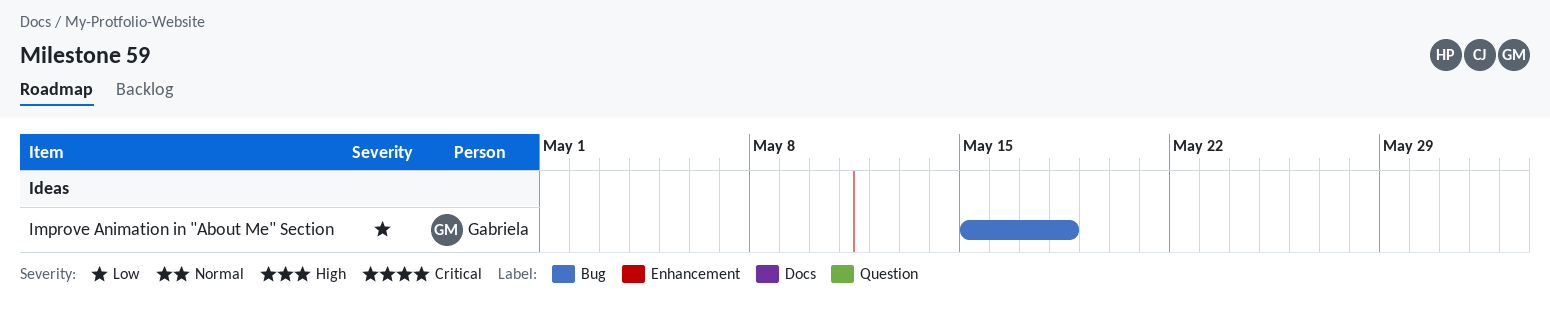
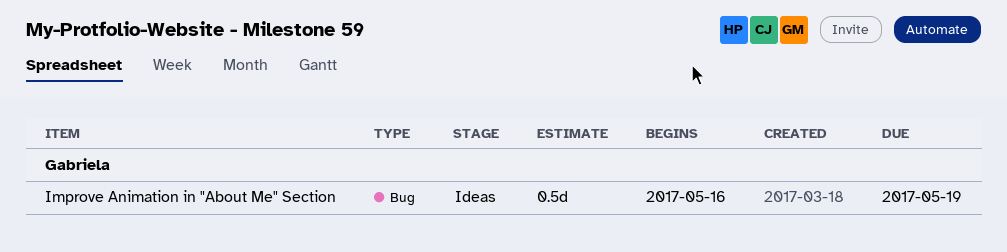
Improve Animation in "About Me" Section, start: May 15 -> May 16
Improve Animation in "About Me" Section, due: May 18 -> May 19

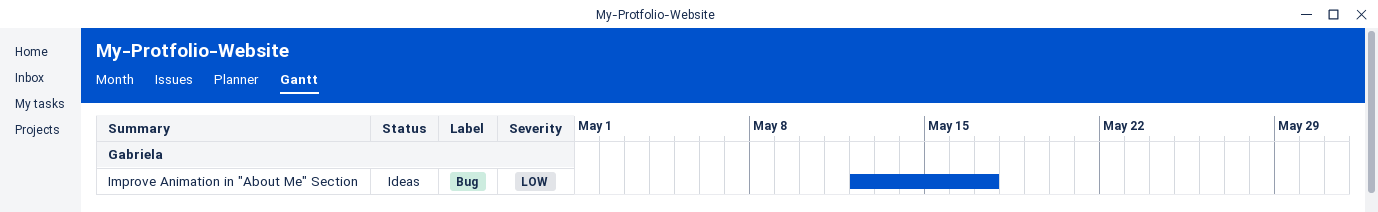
Improve Animation in "About Me" Section, start: May 16 -> May 12
Improve Animation in "About Me" Section, due: May 19 -> May 17

